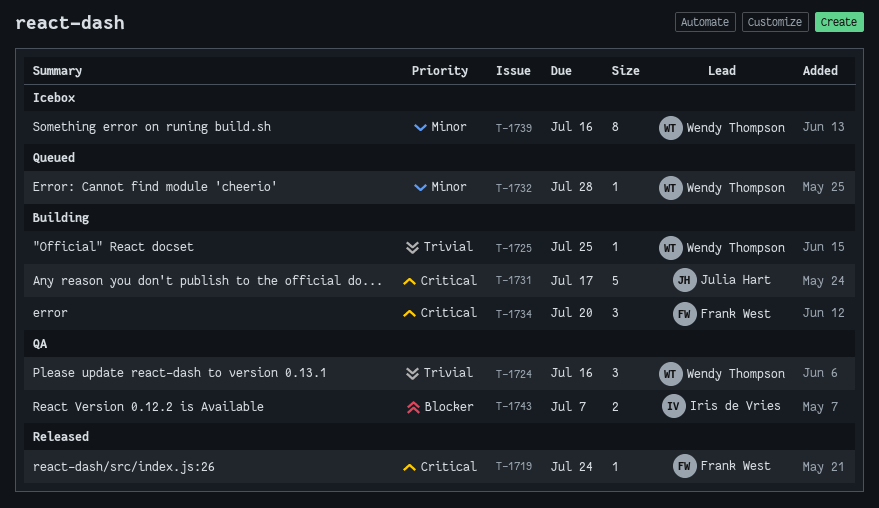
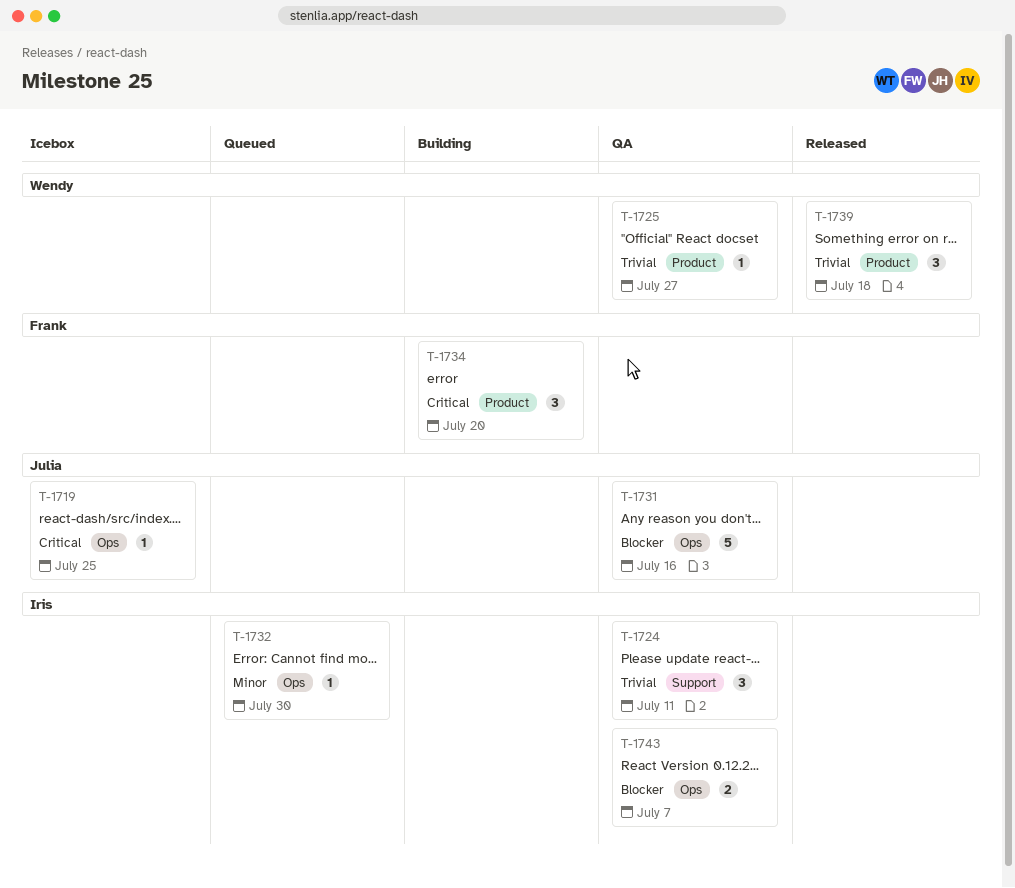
T-1719, status: Released -> Icebox
T-1719, owner: Frank West -> Julia Hart
T-1719, due: Jul 24 -> Jul 25
T-1724, owner: Wendy Thompson -> Iris de Vries
T-1724, due: Jul 16 -> Jul 11
T-1725, status: Building -> QA
T-1725, due: Jul 25 -> Jul 27
T-1731, status: Building -> QA
T-1731, priority: Critical -> Blocker
T-1731, due: Jul 17 -> Jul 16
T-1732, owner: Wendy Thompson -> Iris de Vries
T-1732, due: Jul 28 -> Jul 30
T-1739, status: Icebox -> Released
T-1739, priority: Minor -> Trivial
T-1739, estimate: 8 -> 3
T-1739, due: Jul 16 -> Jul 18

